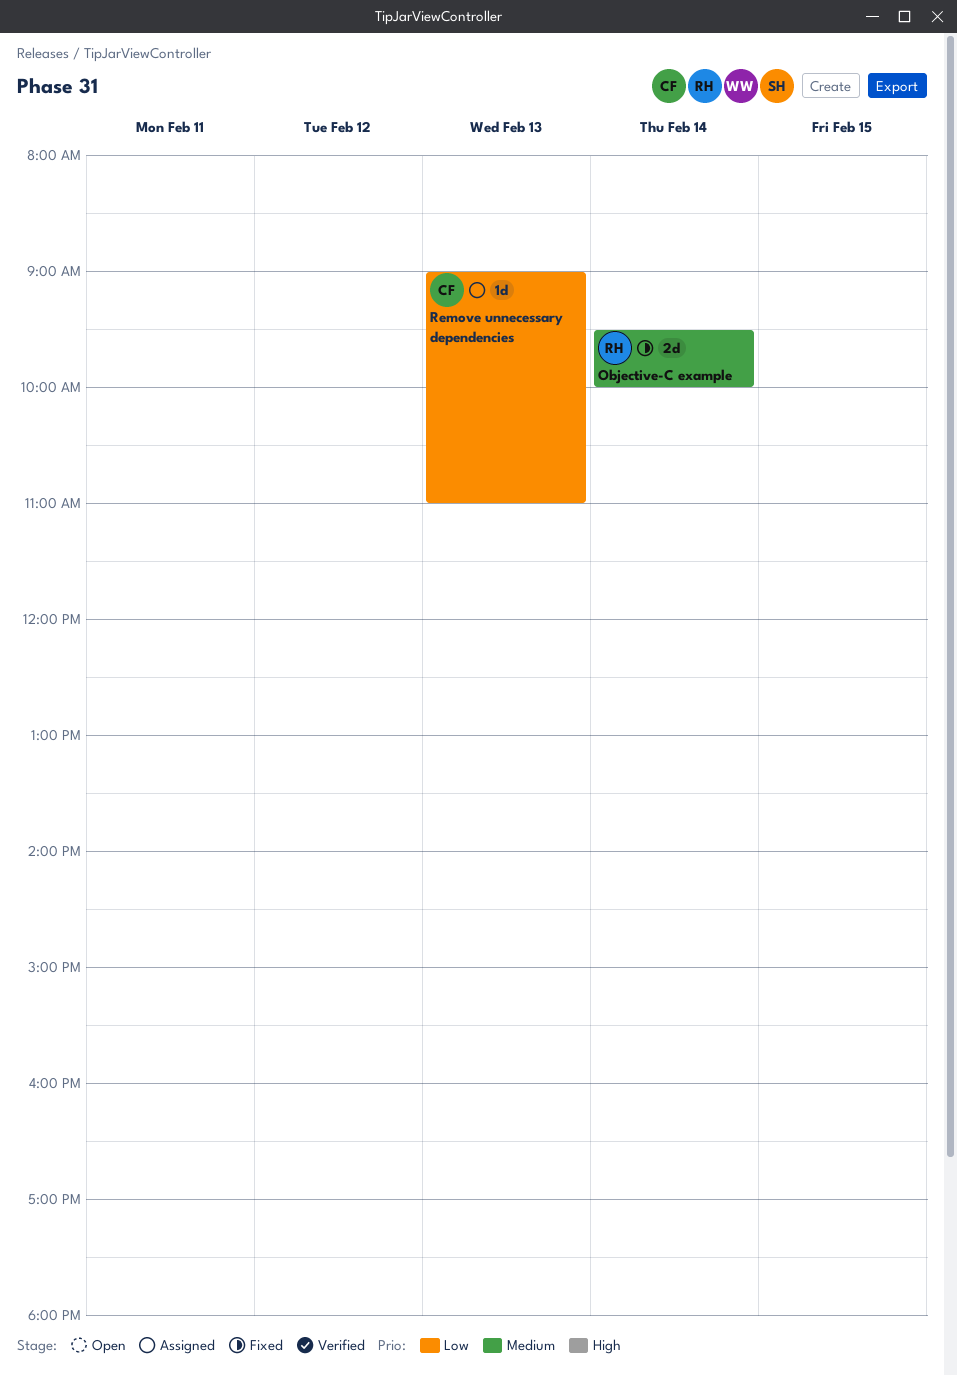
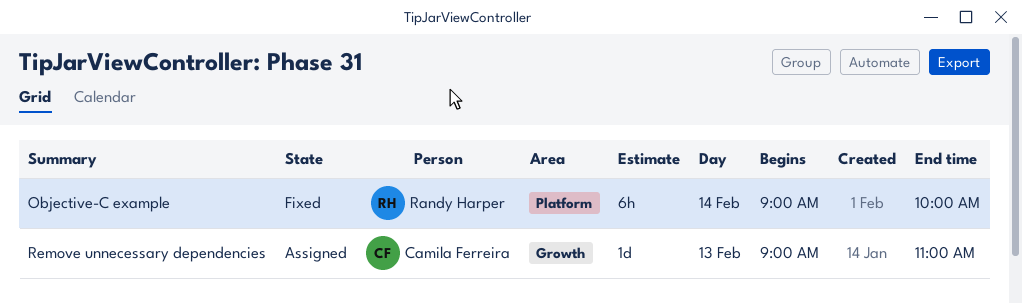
Objective-C example, estimate: 2d -> 6h
Objective-C example, begins: 09:30 -> 09:00

